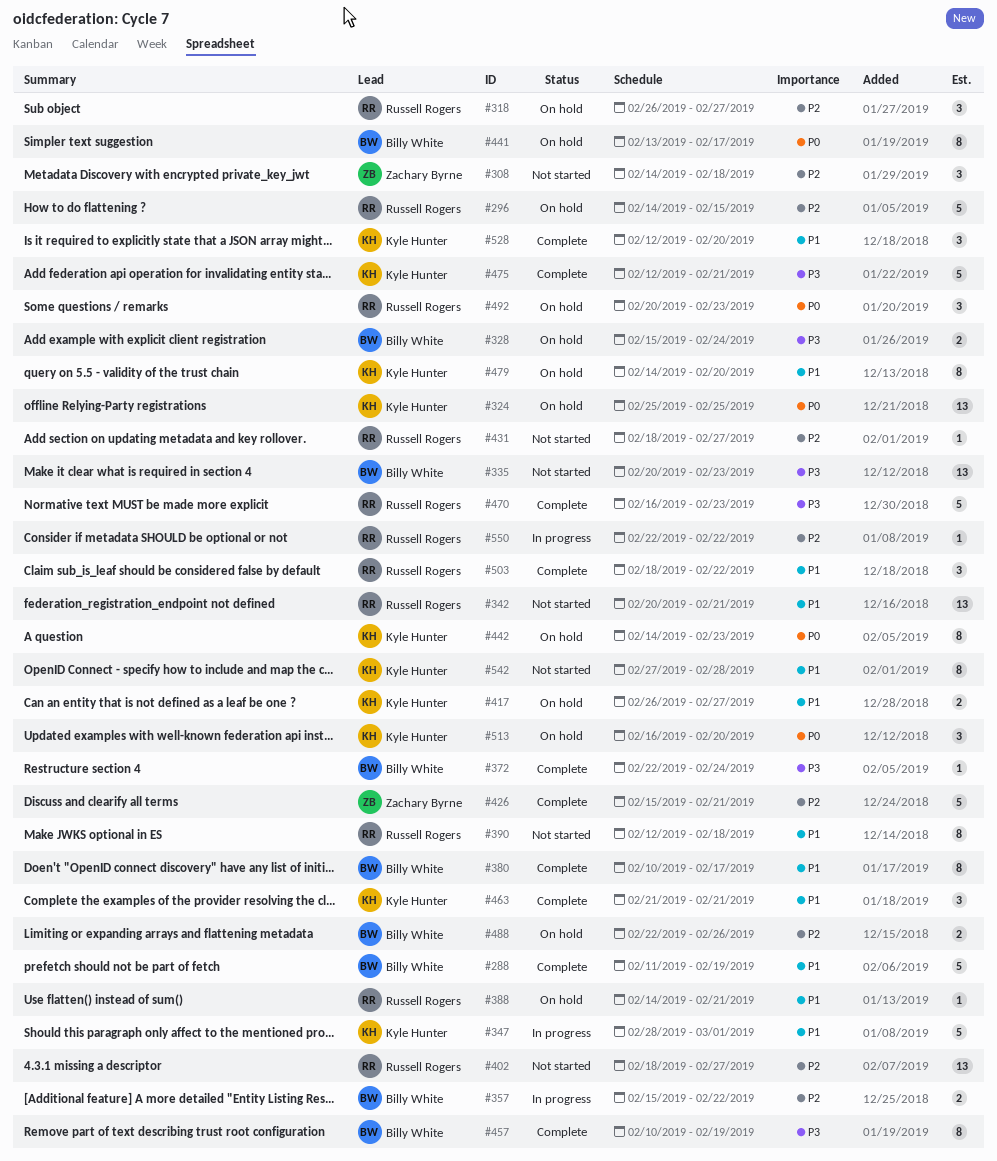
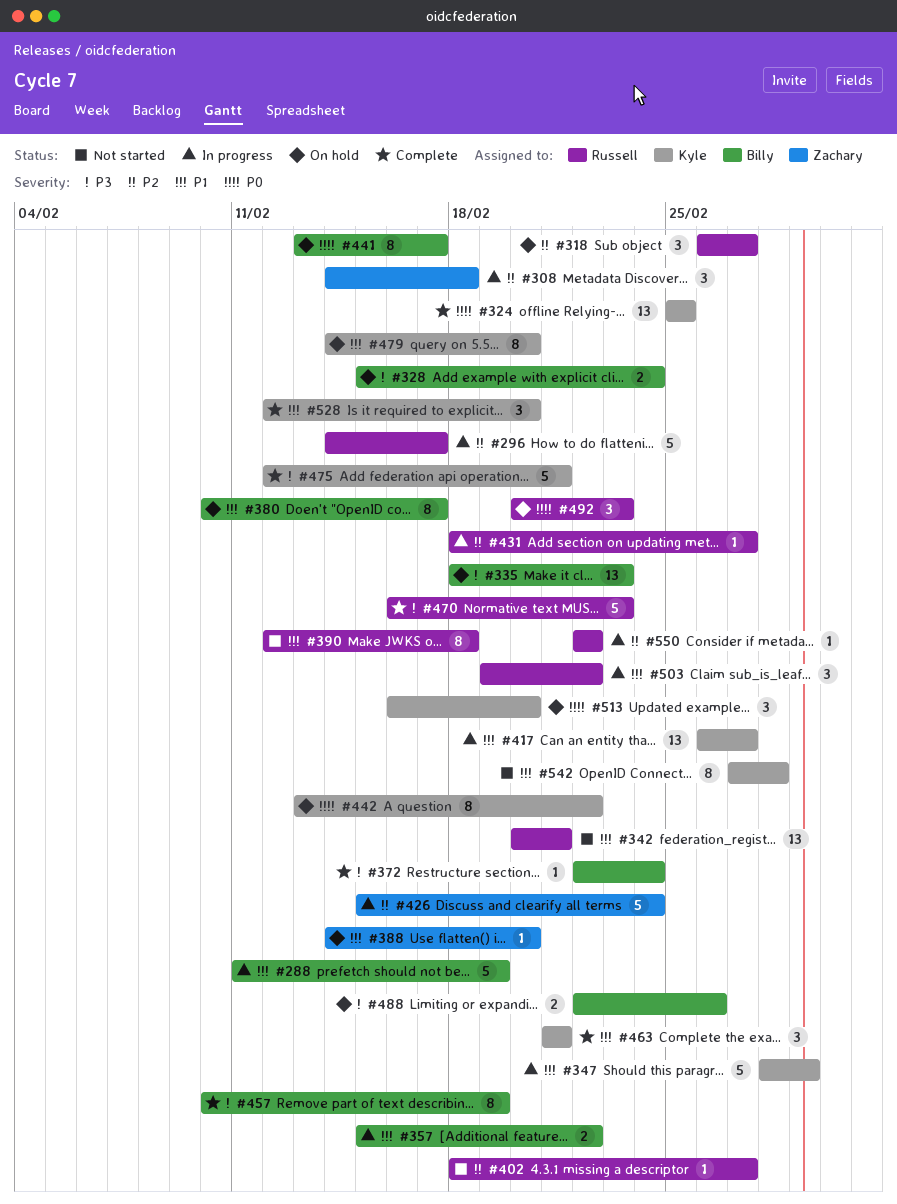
#288, status: Complete -> In progress
#296, status: On hold -> In progress
#296, due: Feb 15 -> Feb 17
#308, status: Not started -> In progress
#324, status: On hold -> Complete
#335, status: Not started -> On hold
#335, start: Feb 20 -> Feb 18
#357, priority: P2 -> P1
#380, status: Complete -> On hold
#388, owner: Russell Rogers -> Zachary Byrne
#388, due: Feb 21 -> Feb 20
#402, estimate: 13 -> 1
#417, status: On hold -> In progress
#417, estimate: 2 -> 13
#426, status: Complete -> In progress
#426, due: Feb 21 -> Feb 24
#431, status: Not started -> In progress
#442, start: Feb 14 -> Feb 13
#442, due: Feb 23 -> Feb 22
#488, priority: P2 -> P3
#503, status: Complete -> In progress
#503, start: Feb 18 -> Feb 19

